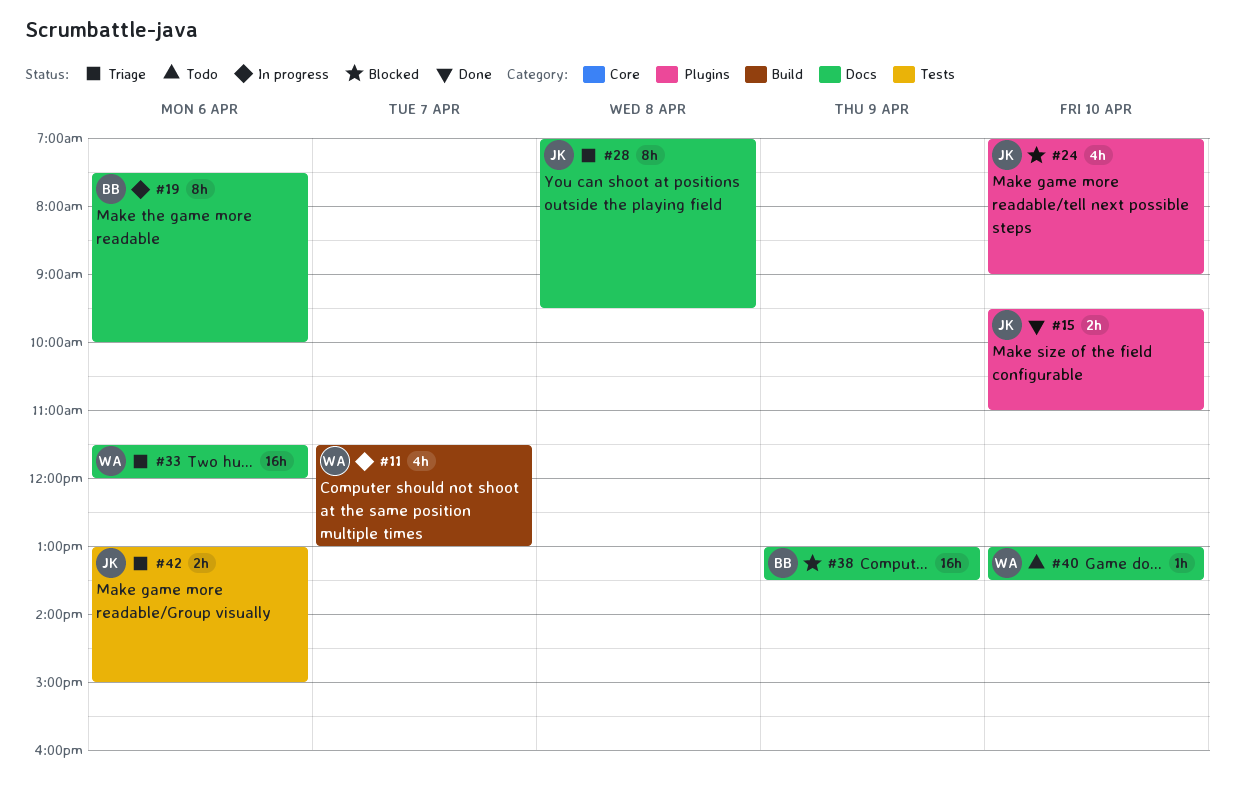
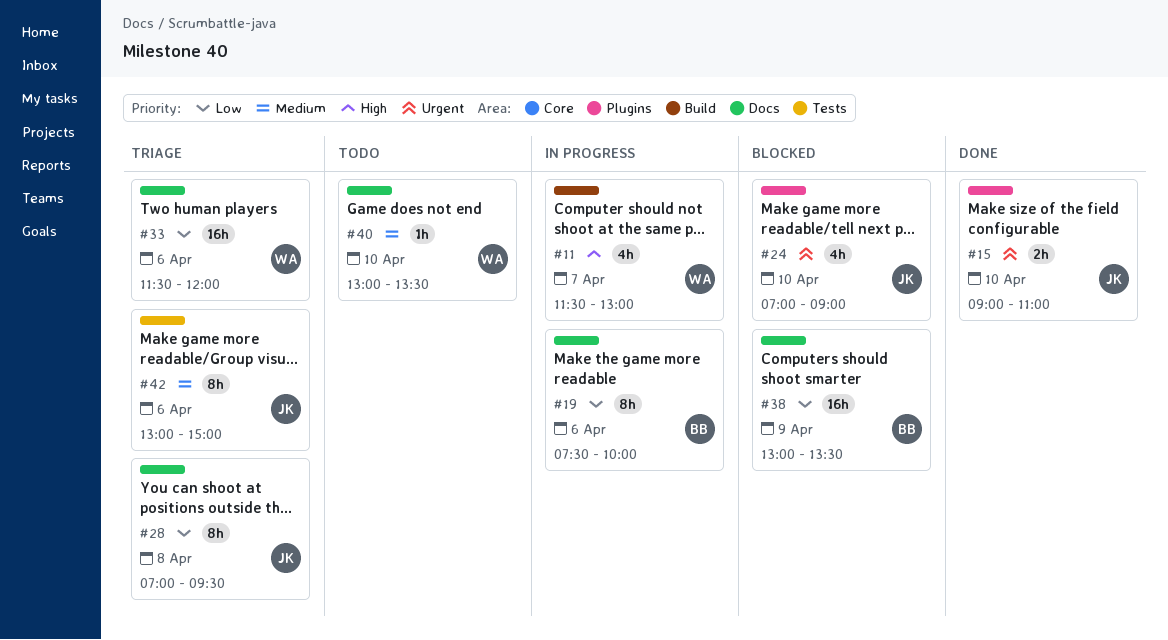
#15, begins: 09:30 -> 09:00
#42, estimate: 2h -> 8h

